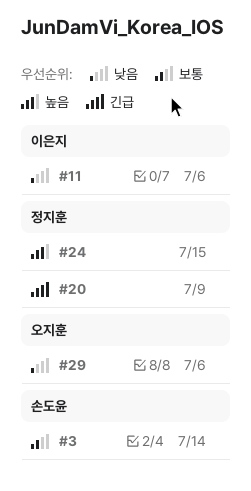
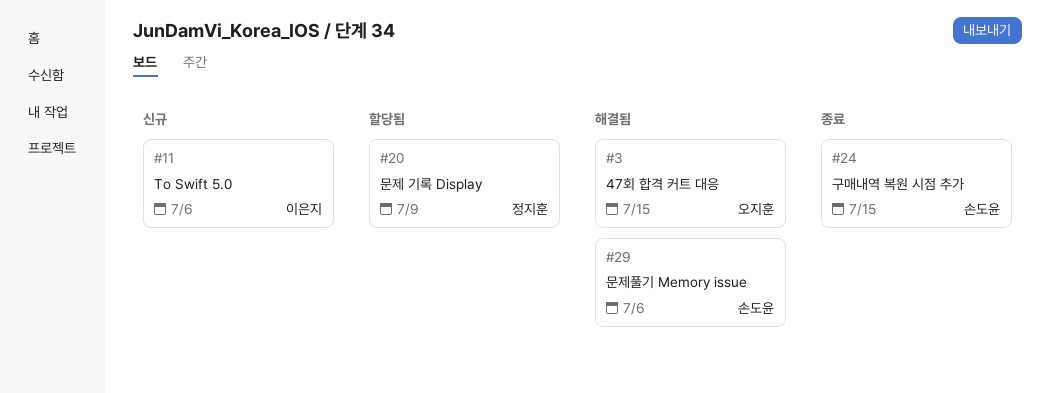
#3, owner: 손도윤 -> 오지훈
#3, due: Jul 14 -> Jul 15
#24, owner: 정지훈 -> 손도윤
#29, owner: 오지훈 -> 손도윤

